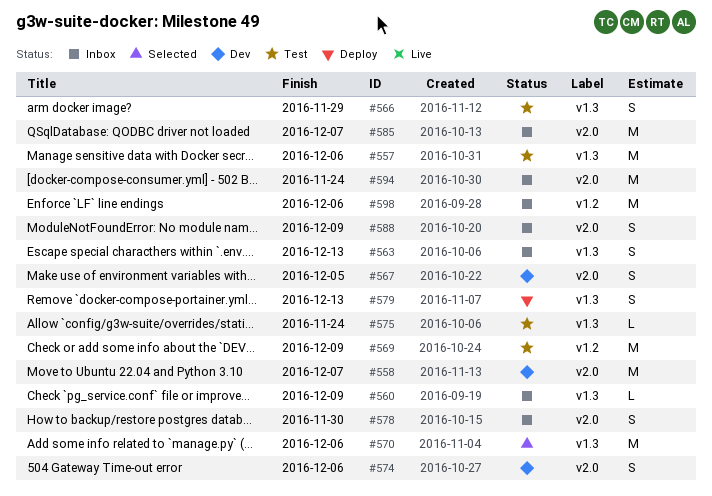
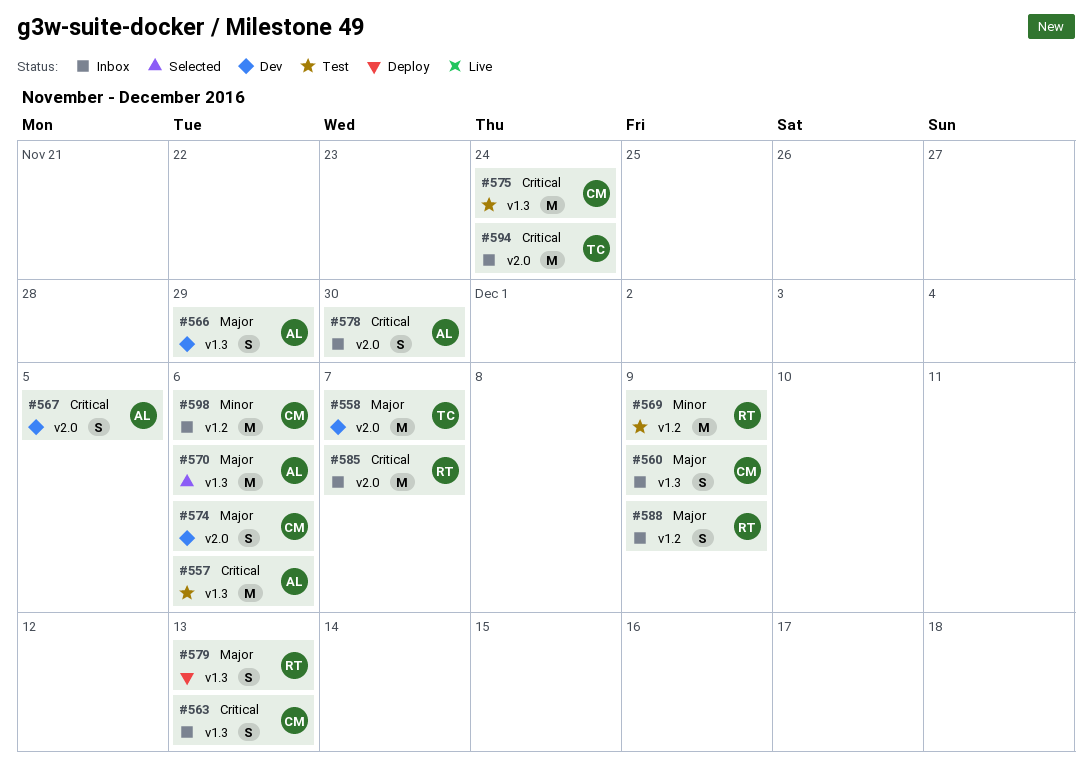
#560, estimate: L -> S
#566, status: Test -> Dev
#575, estimate: L -> M
#588, label: v2.0 -> v1.2

